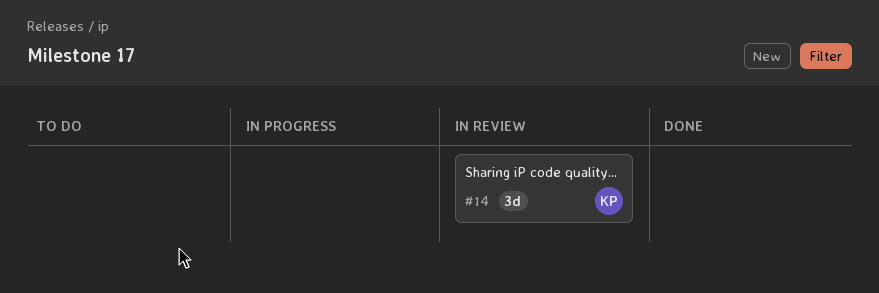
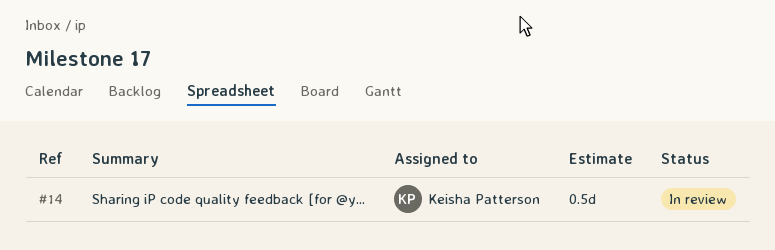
#14, estimate: 3d -> 0.5d

